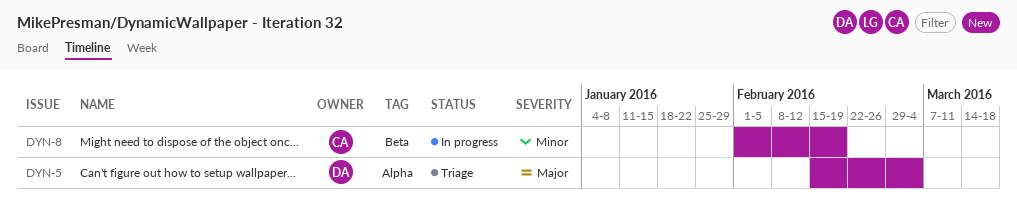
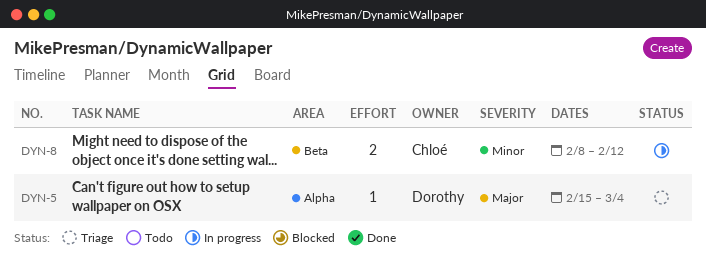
DYN-8, start: Feb 1 -> Feb 8
DYN-8, due: Feb 19 -> Feb 12

